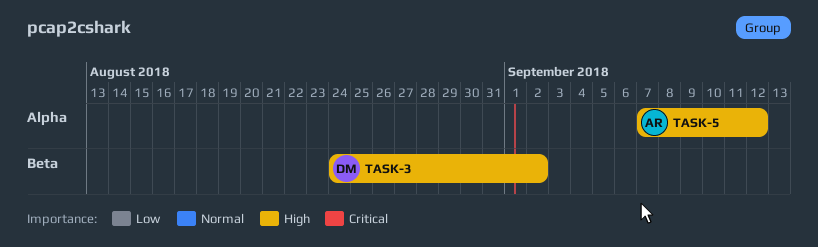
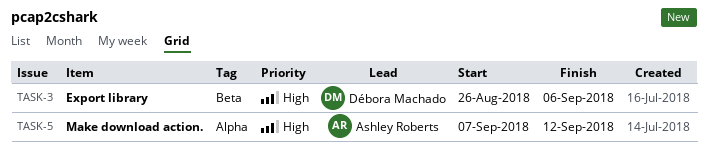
TASK-3, start: Aug 24 -> Aug 26
TASK-3, due: Sep 2 -> Sep 6

